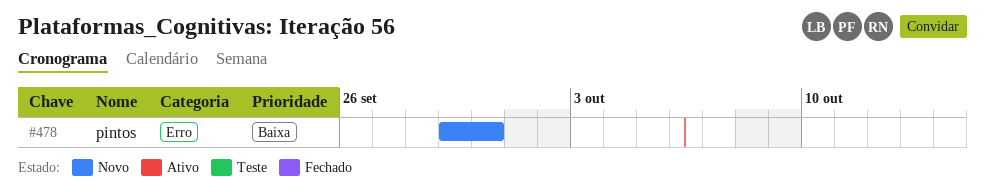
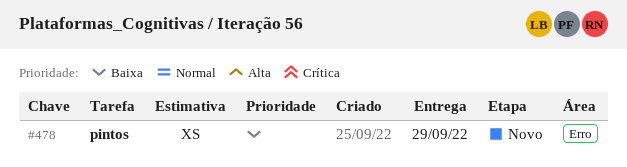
#478, due: Sep 30 -> Sep 29

